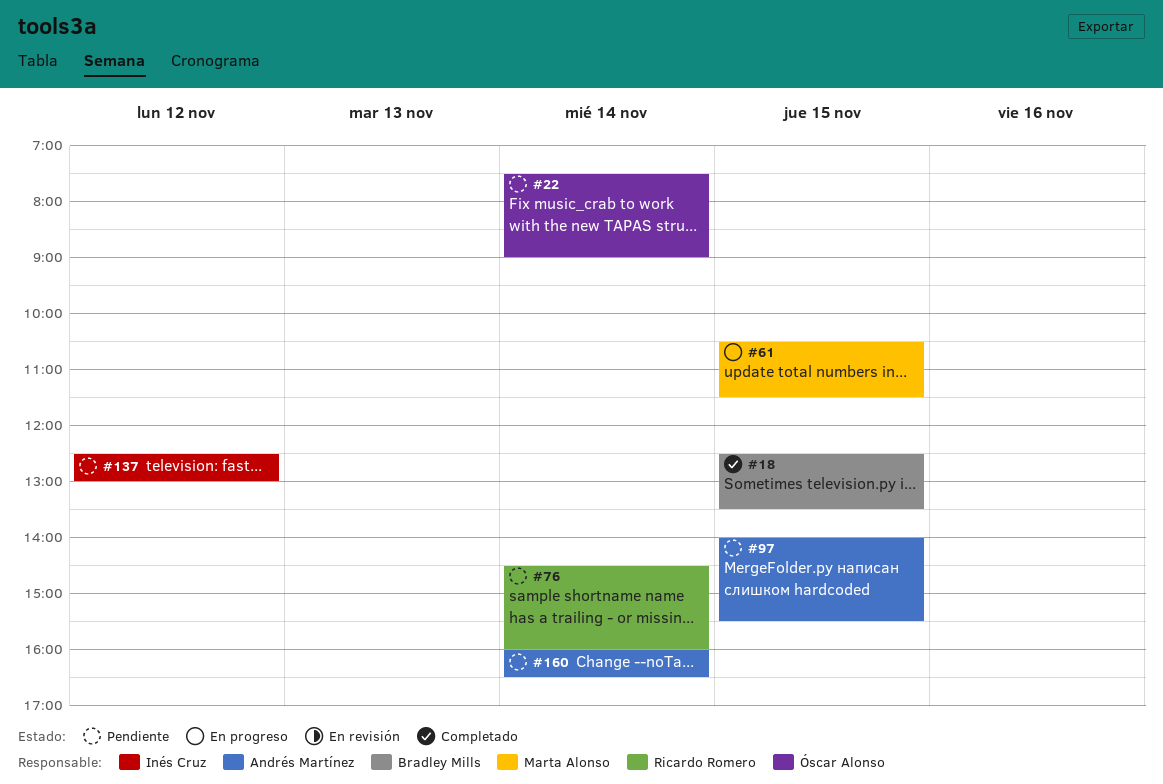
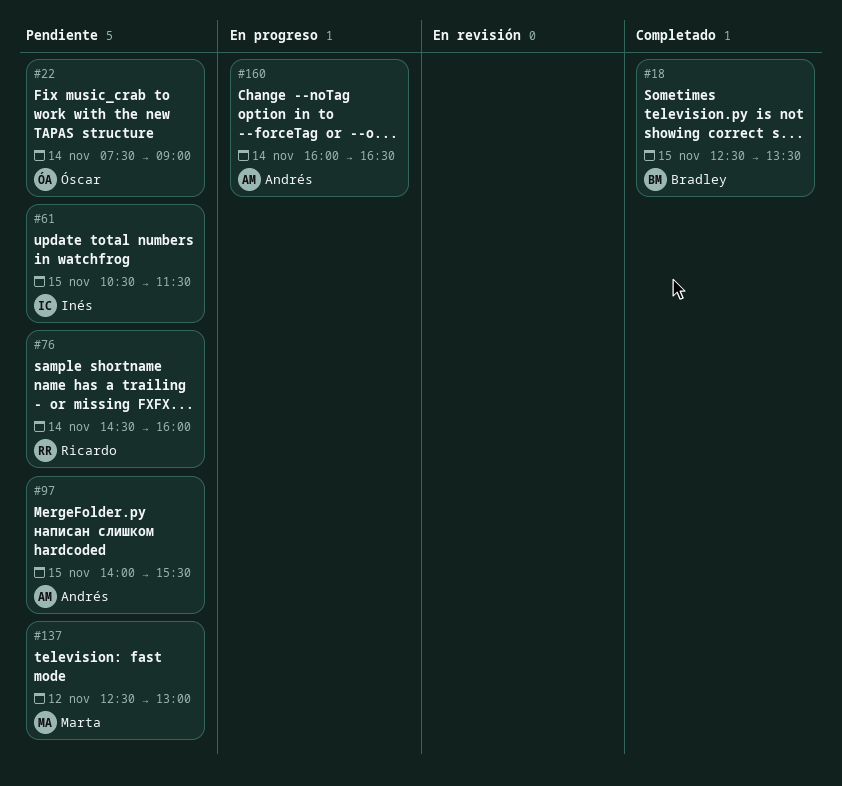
#61, status: En progreso -> Pendiente
#61, owner: Marta Alonso -> Inés Cruz
#137, owner: Inés Cruz -> Marta Alonso
#160, status: Pendiente -> En progreso

